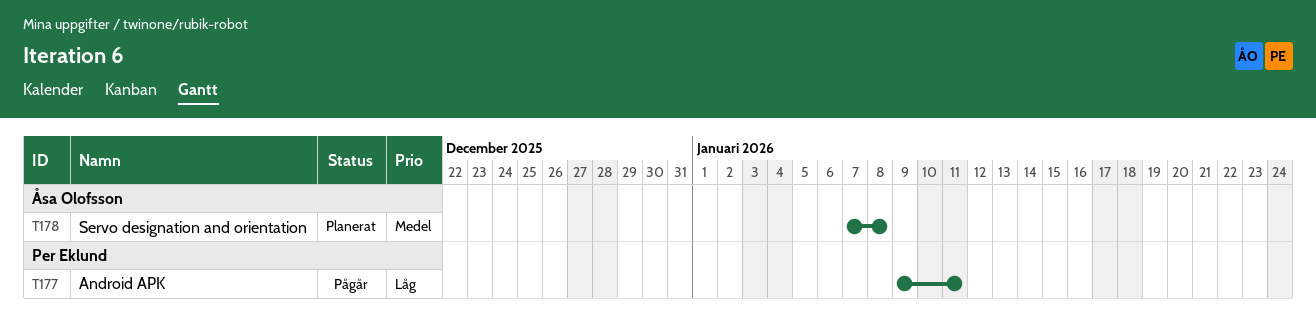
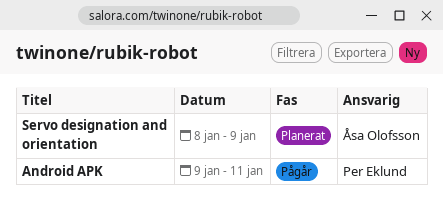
Servo designation and orientation, start: Jan 7 -> Jan 8
Servo designation and orientation, due: Jan 8 -> Jan 9

